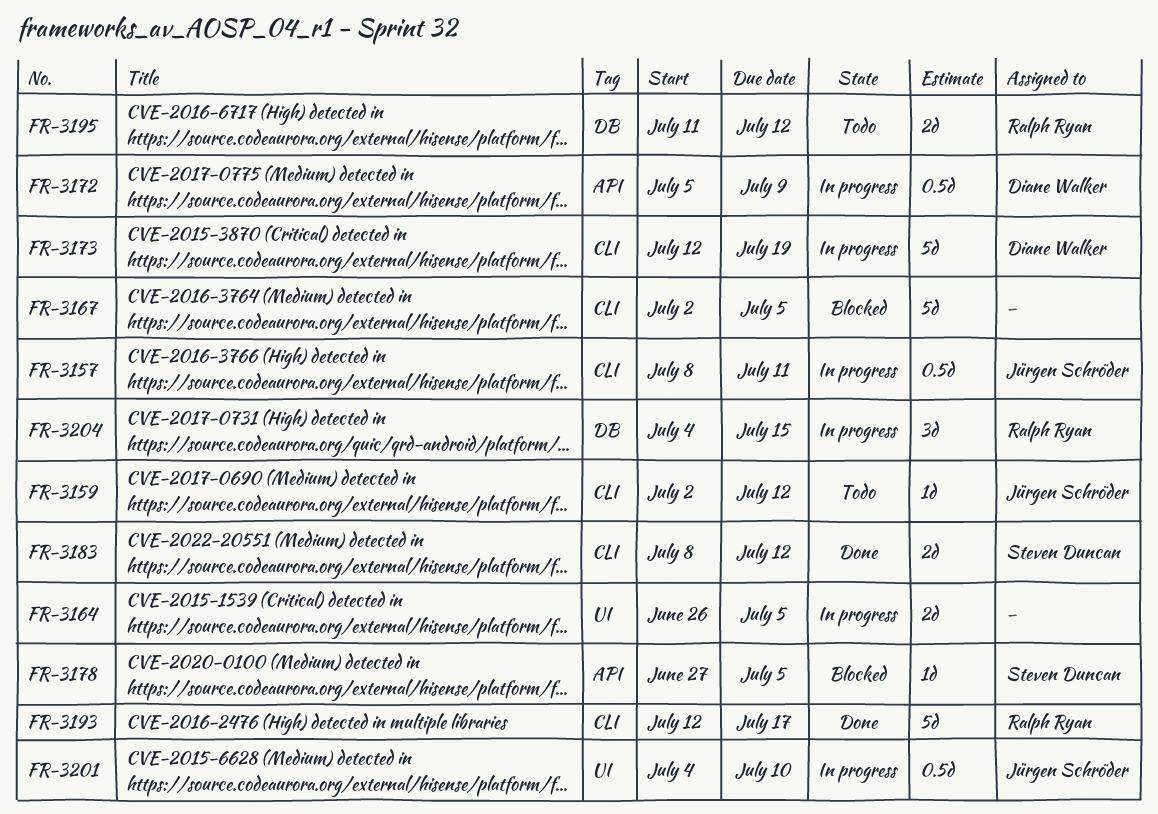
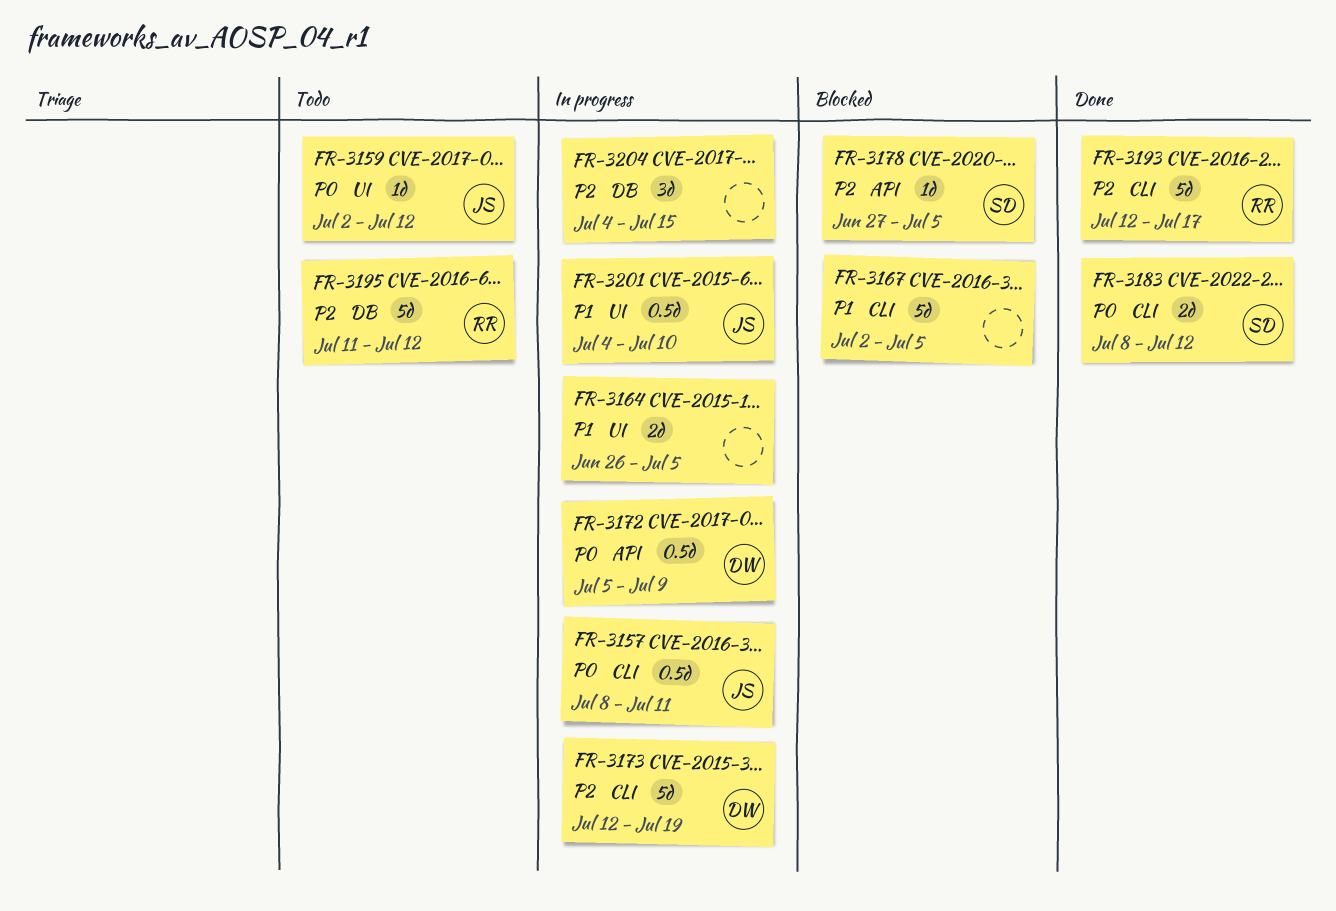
FR-3159, label: CLI -> UI
FR-3195, estimate: 2d -> 5d
FR-3204, owner: Ralph Ryan -> none

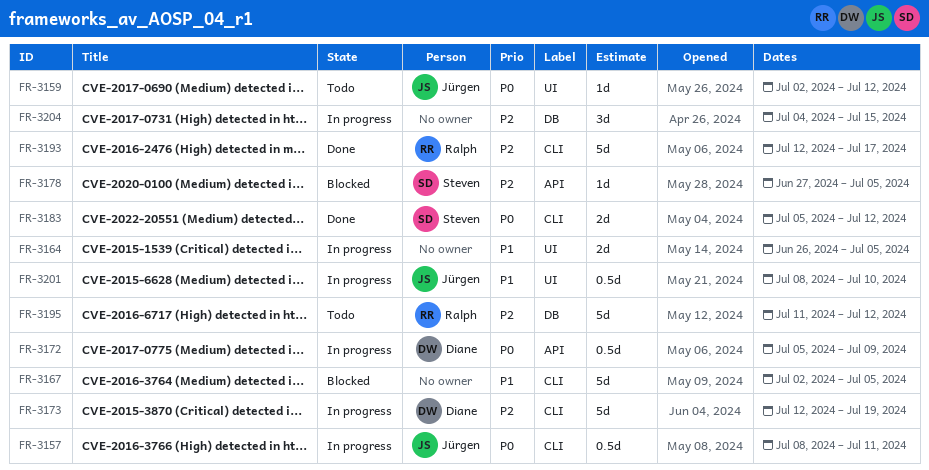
FR-3183, start: Jul 8 -> Jul 5
FR-3201, start: Jul 4 -> Jul 8

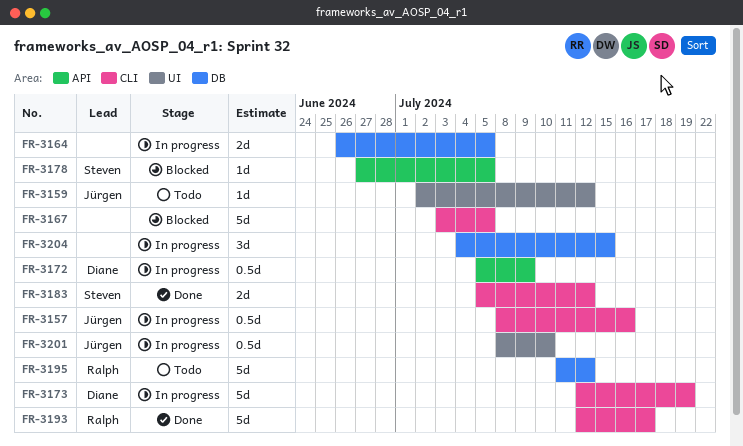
FR-3157, due: Jul 11 -> Jul 16
FR-3164, label: UI -> DB
FR-3167, start: Jul 2 -> Jul 3

